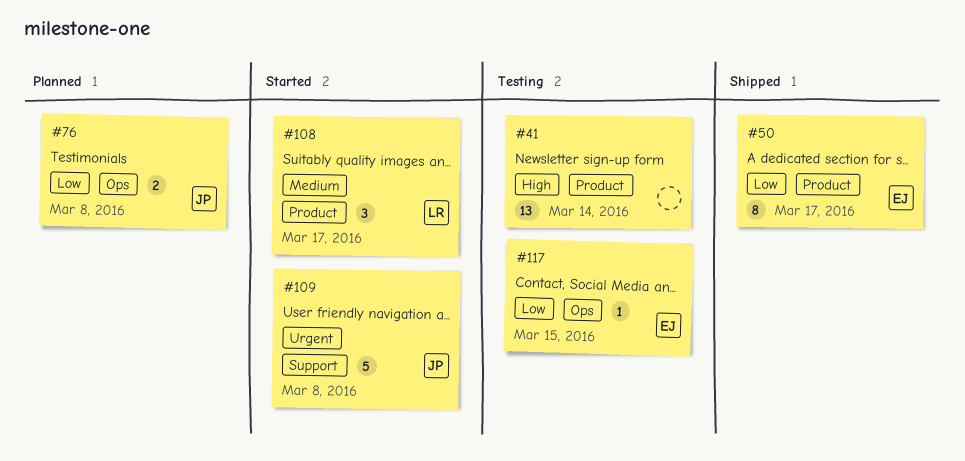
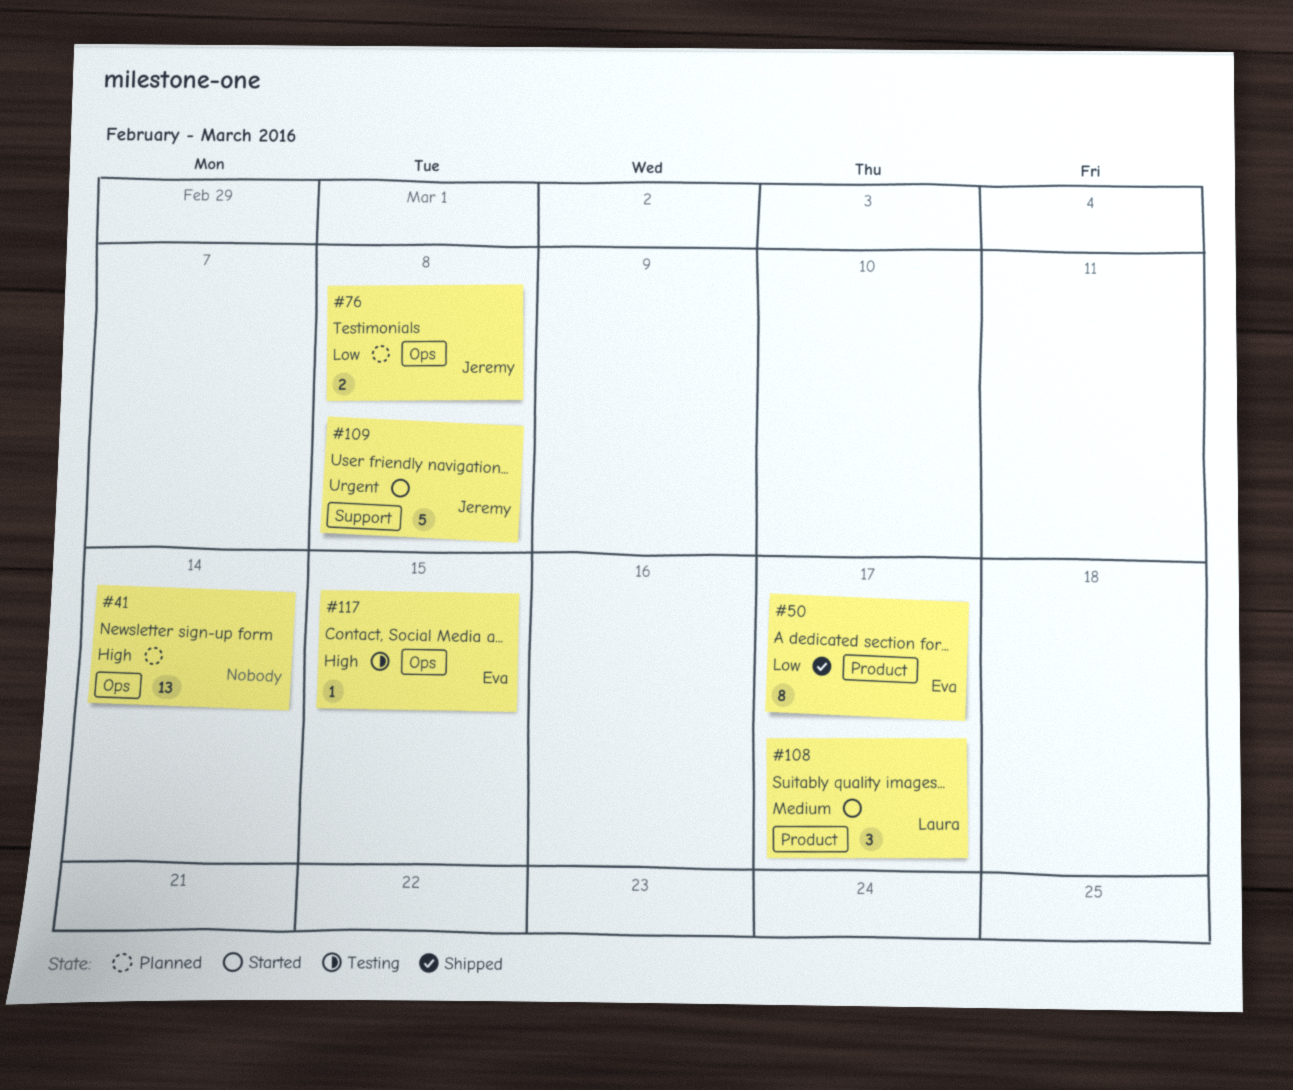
#41, status: Testing -> Planned
#41, label: Product -> Ops
#117, priority: Low -> High

